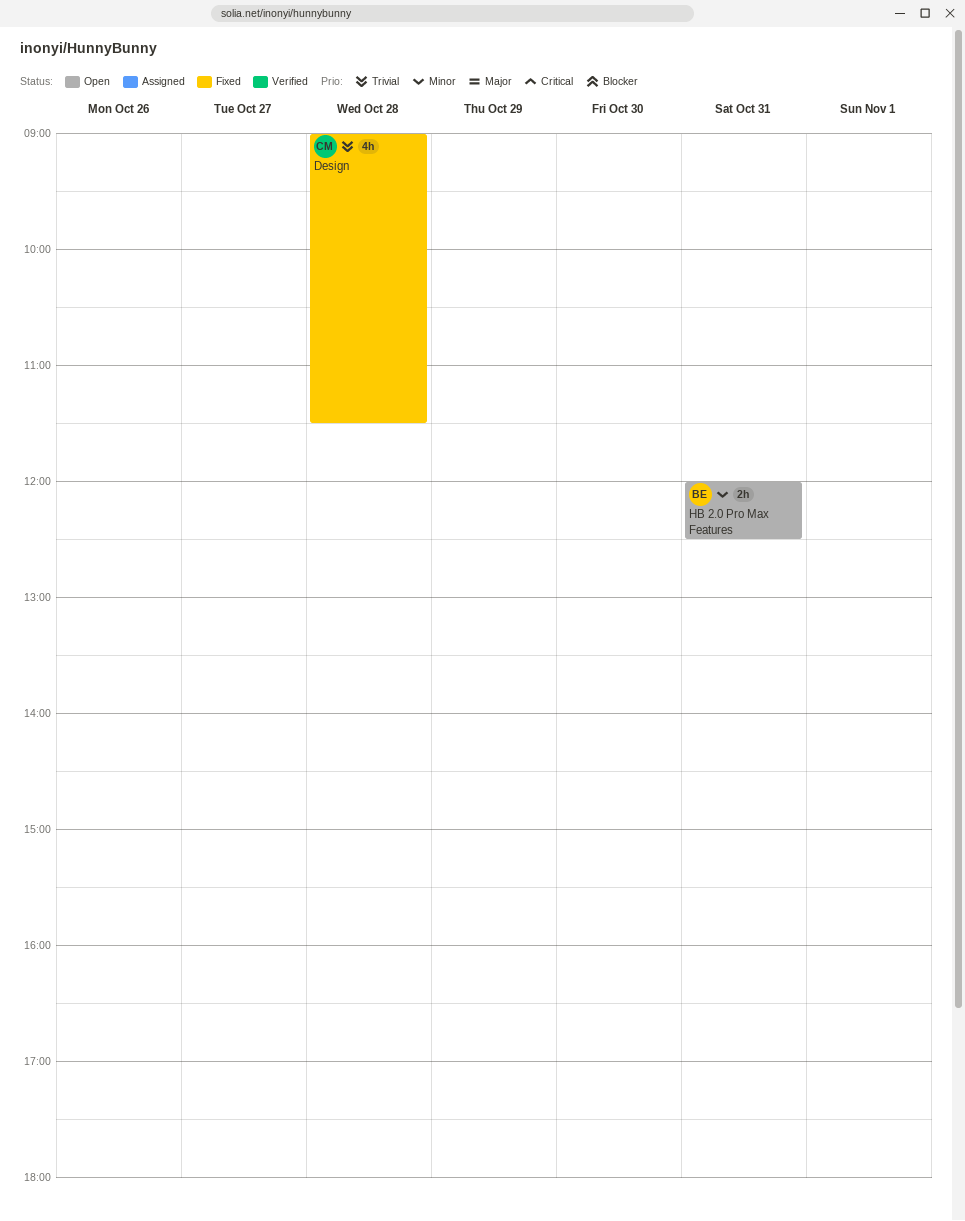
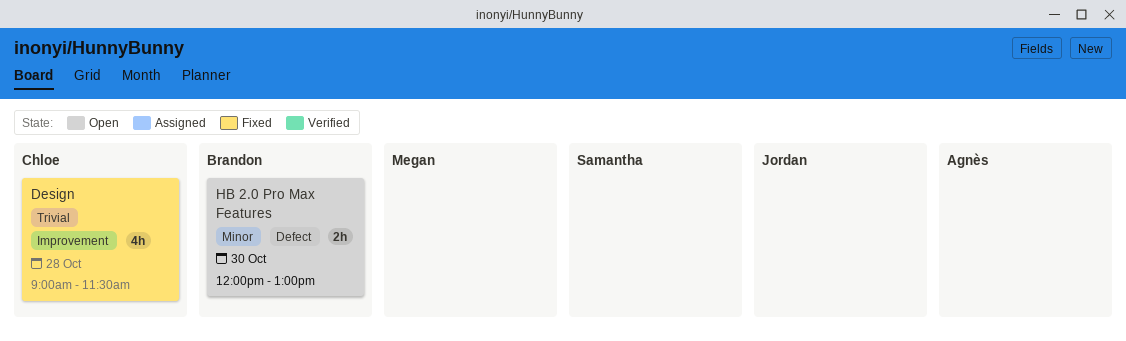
HB 2.0 Pro Max Features, day: Oct 31 -> Oct 30
HB 2.0 Pro Max Features, ends: 12:30 -> 13:00

